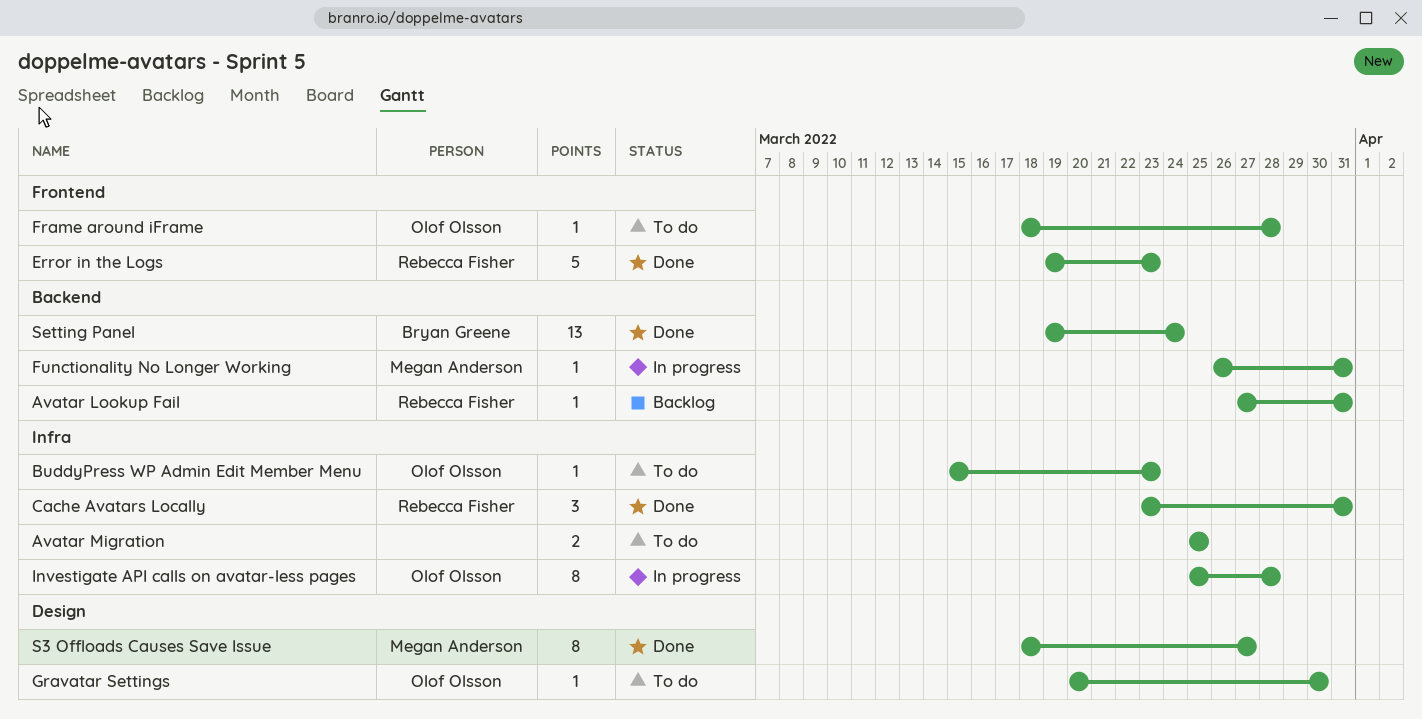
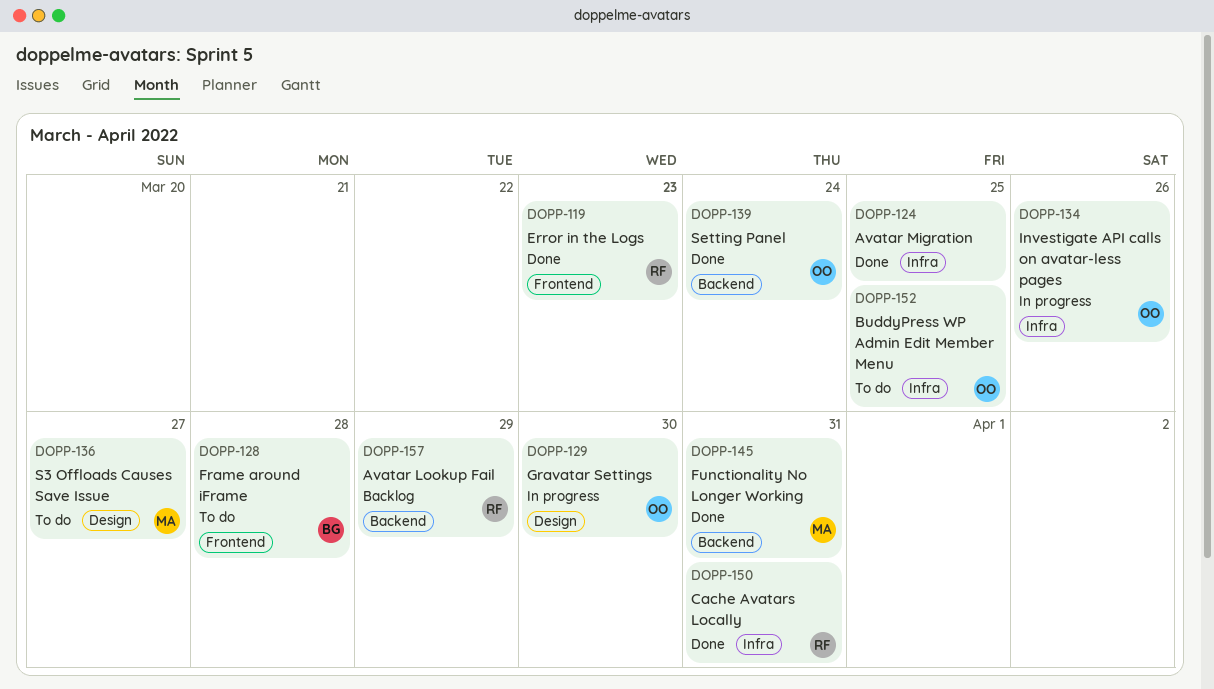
Avatar Lookup Fail, due: Mar 31 -> Mar 29
Avatar Migration, status: To do -> Done
BuddyPress WP Admin Edit Member Menu, due: Mar 23 -> Mar 25
Frame around iFrame, owner: Olof Olsson -> Bryan Greene
Functionality No Longer Working, status: In progress -> Done
Gravatar Settings, status: To do -> In progress
Investigate API calls on avatar-less pages, due: Mar 28 -> Mar 26
S3 Offloads Causes Save Issue, status: Done -> To do
Setting Panel, owner: Bryan Greene -> Olof Olsson

